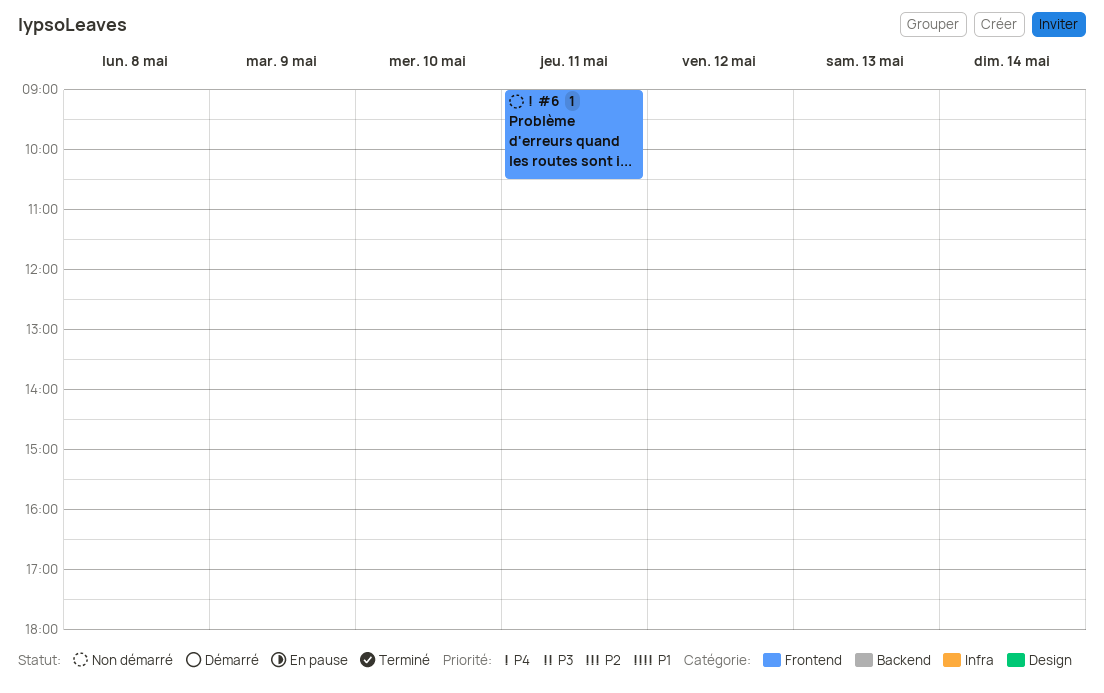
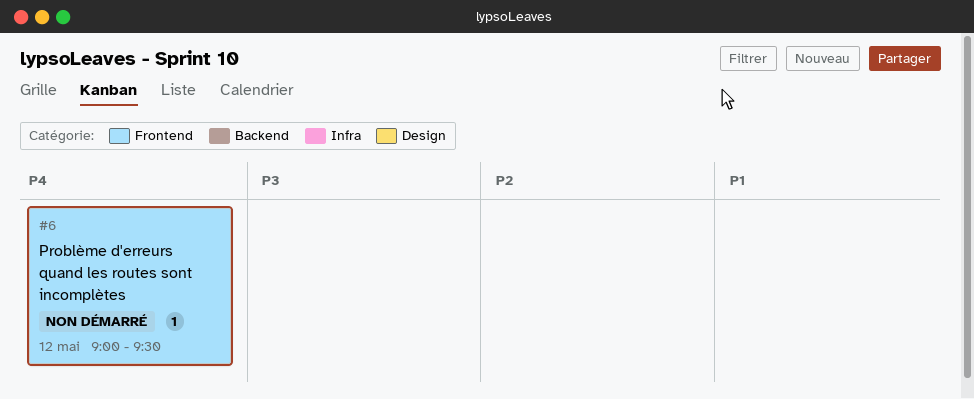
#6, day: May 11 -> May 12
#6, ends: 10:30 -> 09:30

